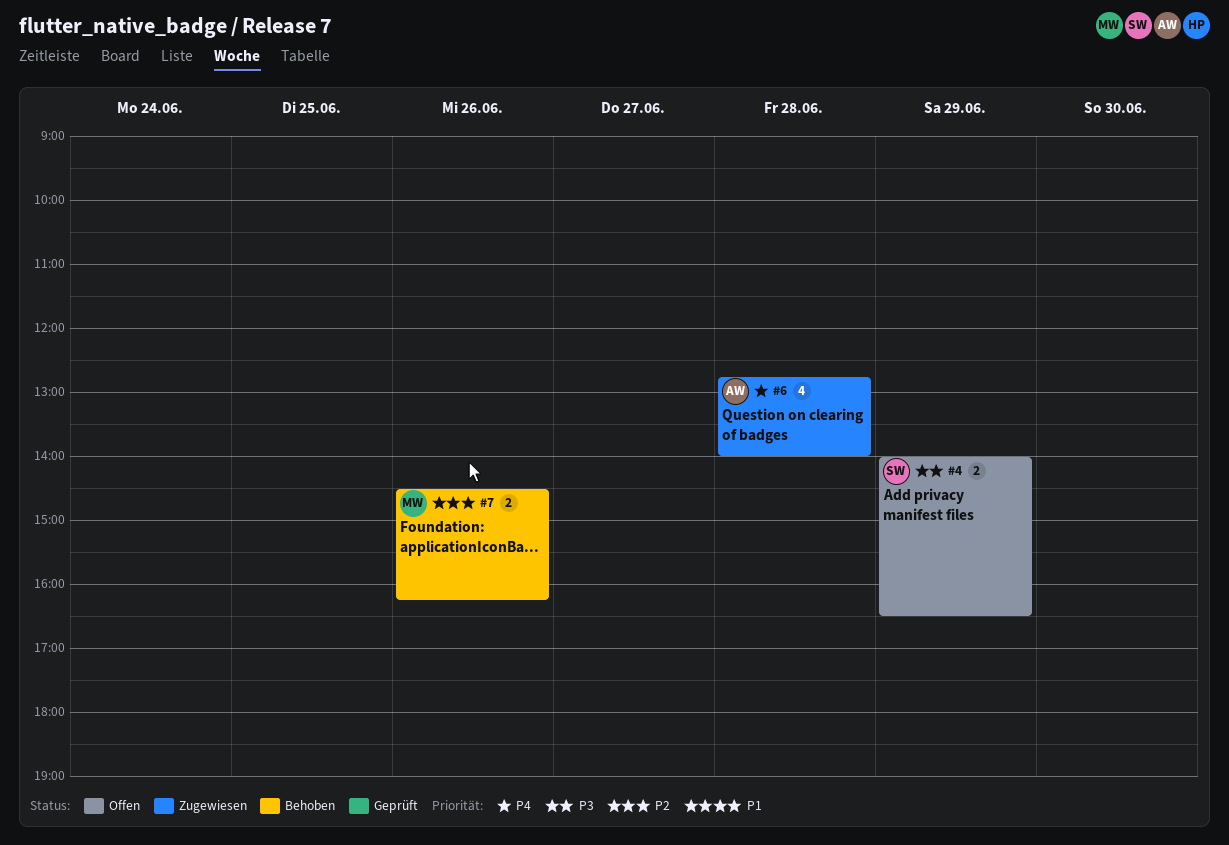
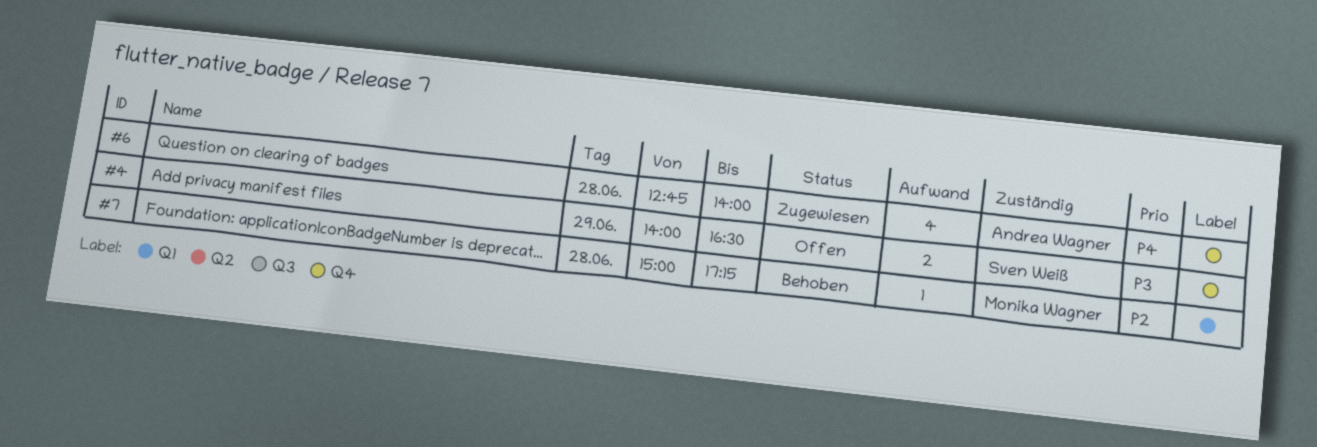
#7, estimate: 2 -> 1
#7, day: Jun 26 -> Jun 28
#7, begins: 14:30 -> 15:00
#7, ends: 16:15 -> 17:15

